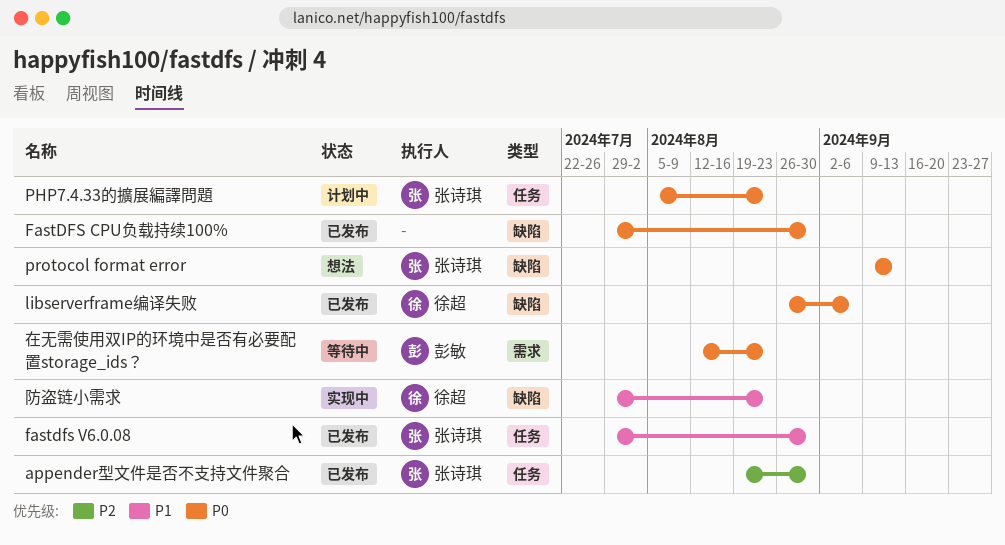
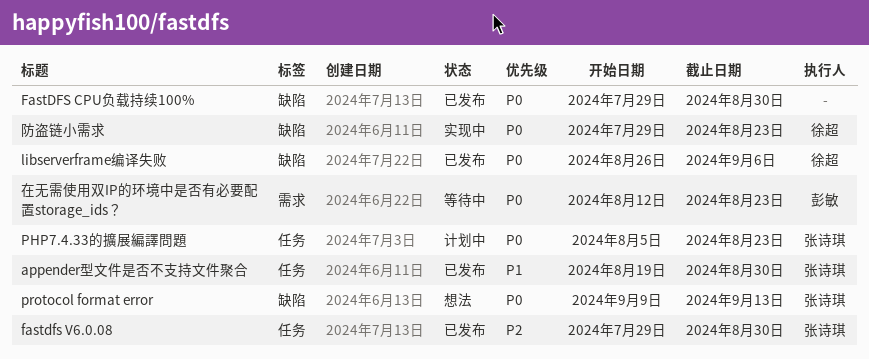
appender型文件是否不支持文件聚合, priority: P2 -> P1
fastdfs V6.0.08, priority: P1 -> P2
防盗链小需求, priority: P1 -> P0

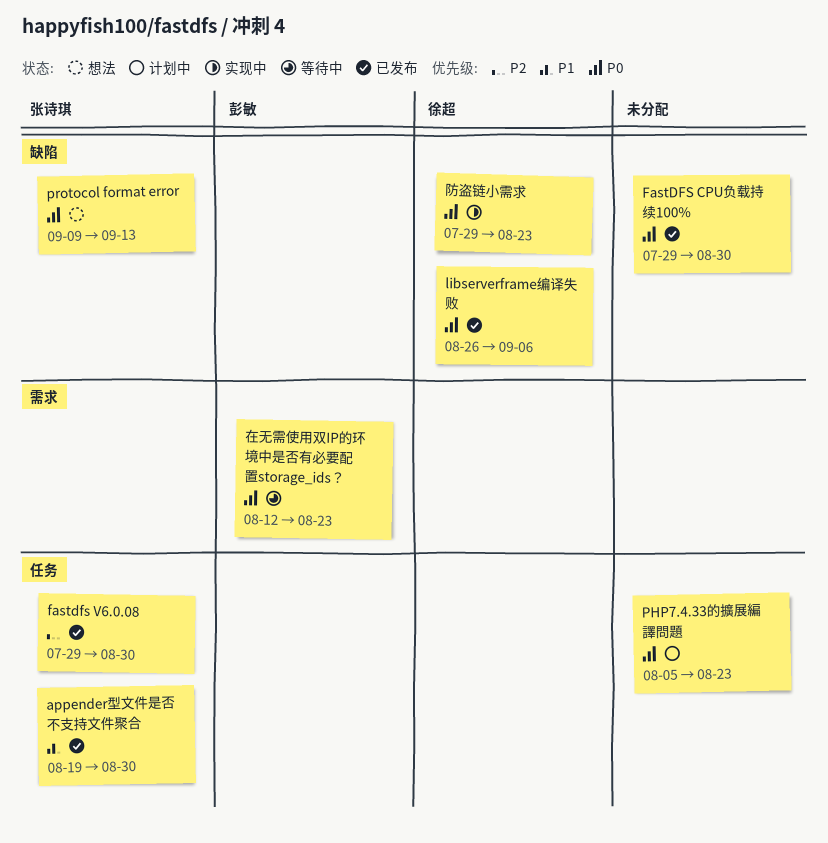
PHP7.4.33的擴展編譯問題, owner: 张诗琪 -> none

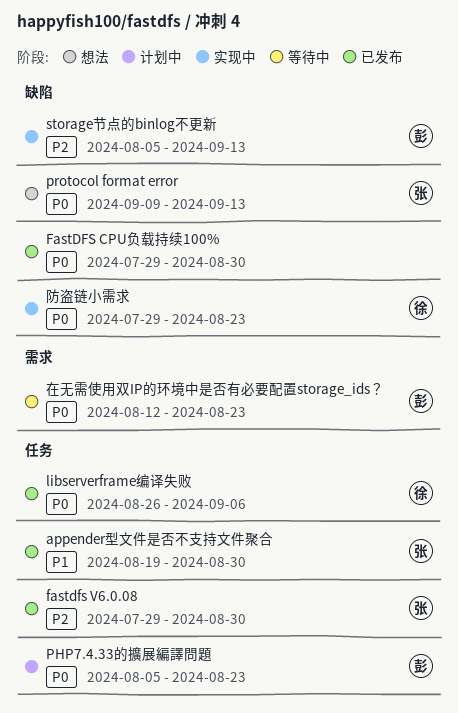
libserverframe编译失败, label: 缺陷 -> 任务
PHP7.4.33的擴展編譯問題, owner: none -> 彭敏
storage节点的binlog不更新: none -> present

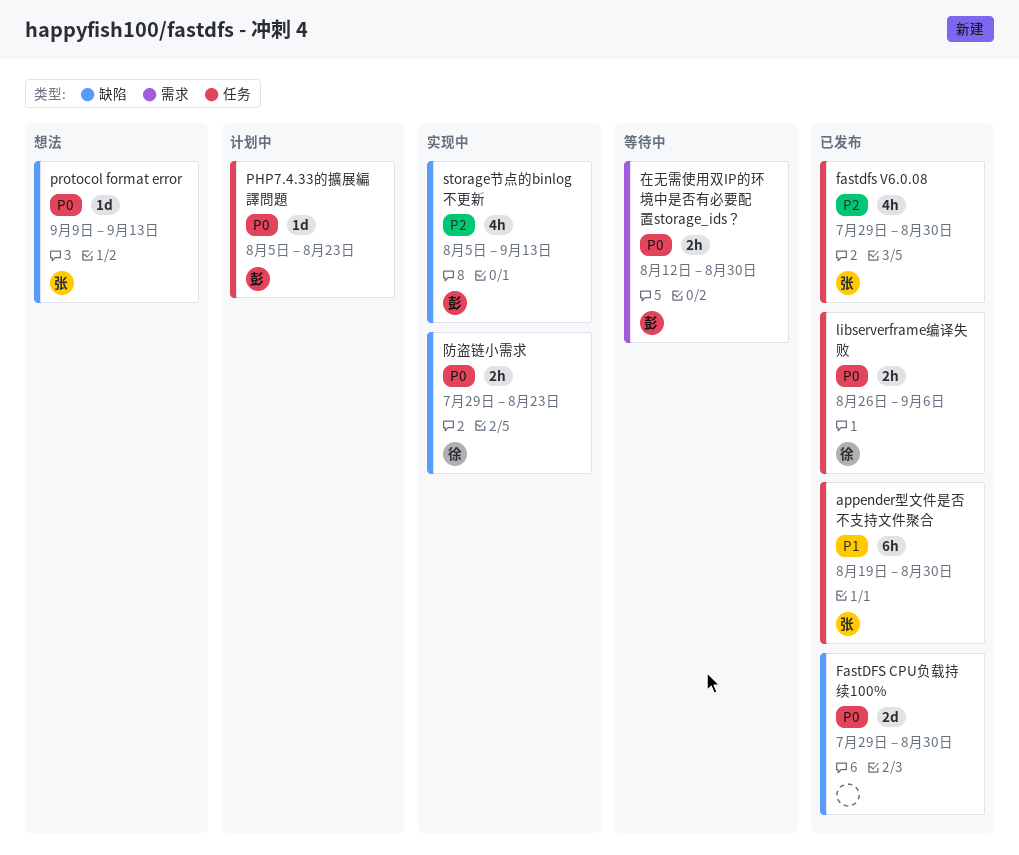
在无需使用双IP的环境中是否有必要配置storage_ids？, due: Aug 23 -> Aug 30

